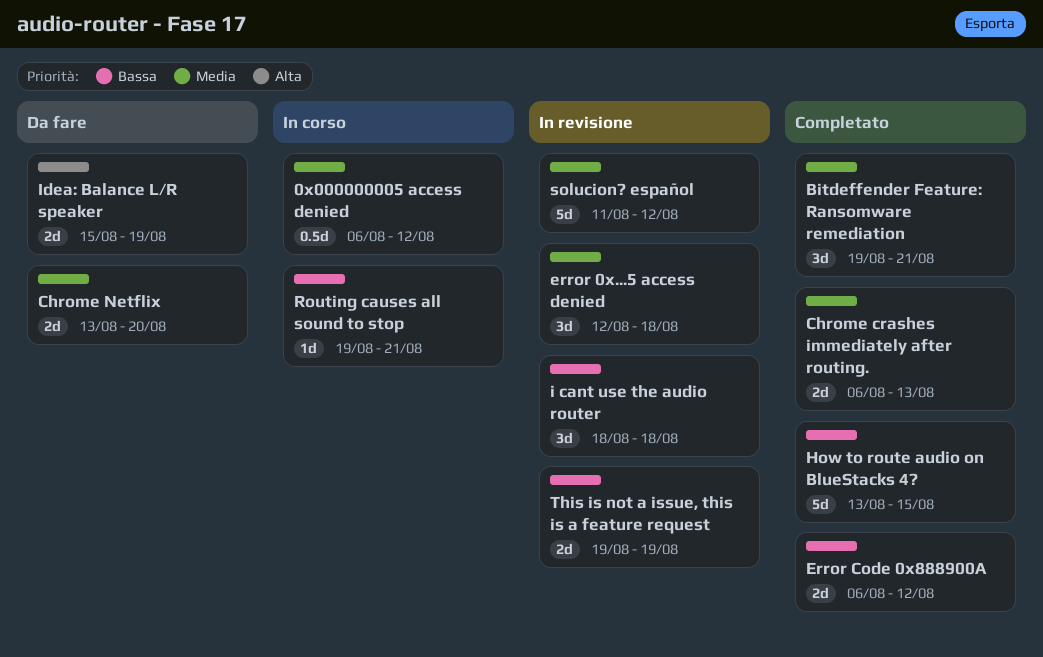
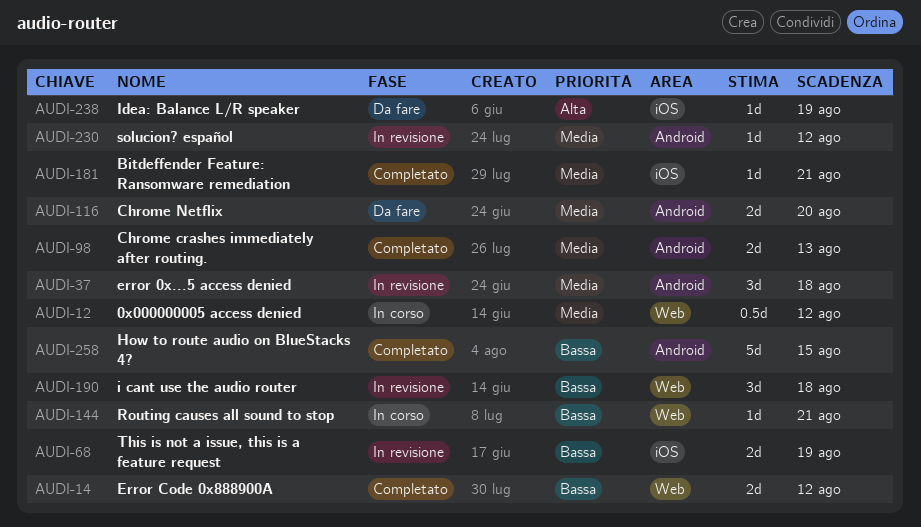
Bitdeffender Feature: Ransomware remediation, estimate: 3d -> 1d
Idea: Balance L/R speaker, estimate: 2d -> 1d
solucion? español, estimate: 5d -> 1d

